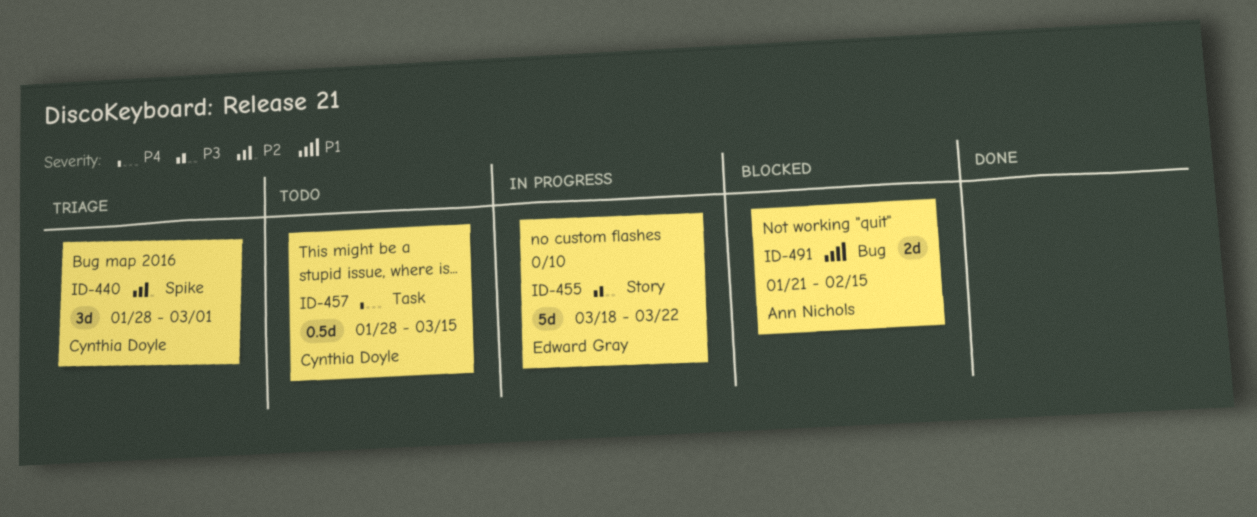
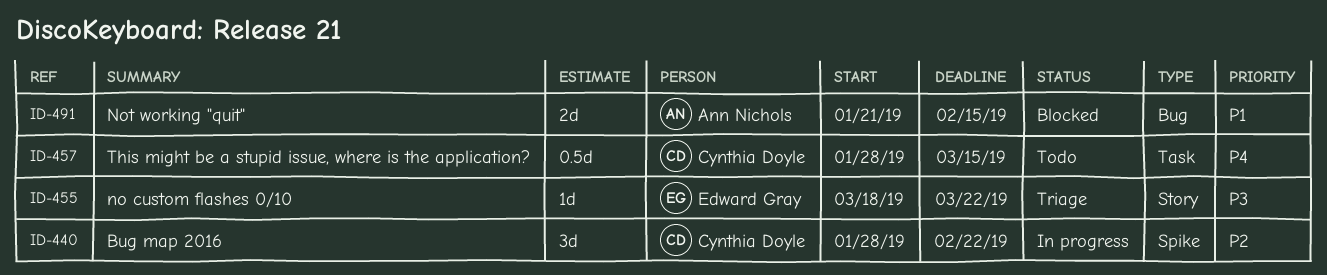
ID-440, status: Triage -> In progress
ID-440, due: Mar 1 -> Feb 22
ID-455, status: In progress -> Triage
ID-455, estimate: 5d -> 1d

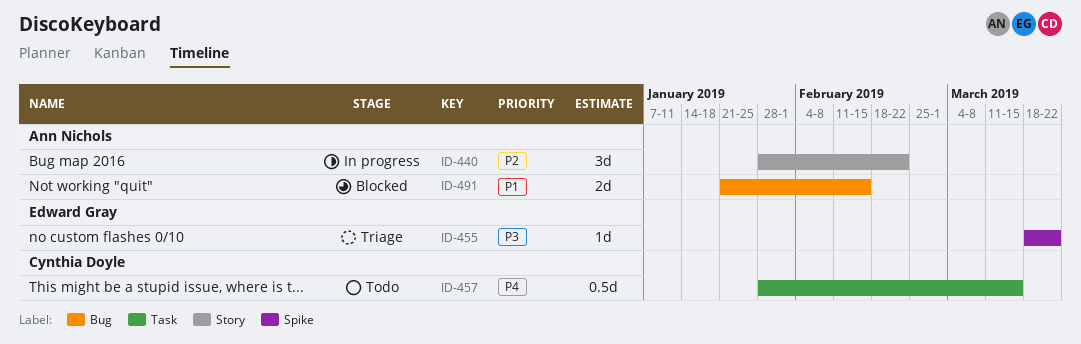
ID-440, owner: Cynthia Doyle -> Ann Nichols
ID-440, label: Spike -> Story
ID-455, label: Story -> Spike

